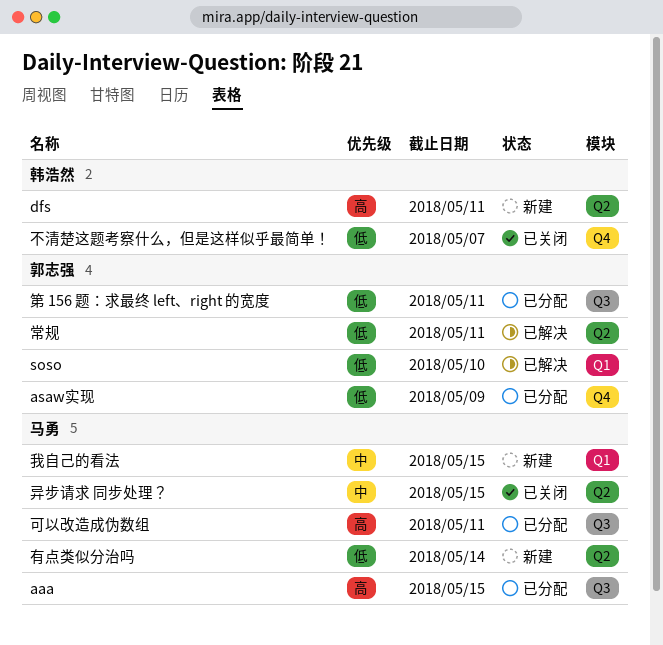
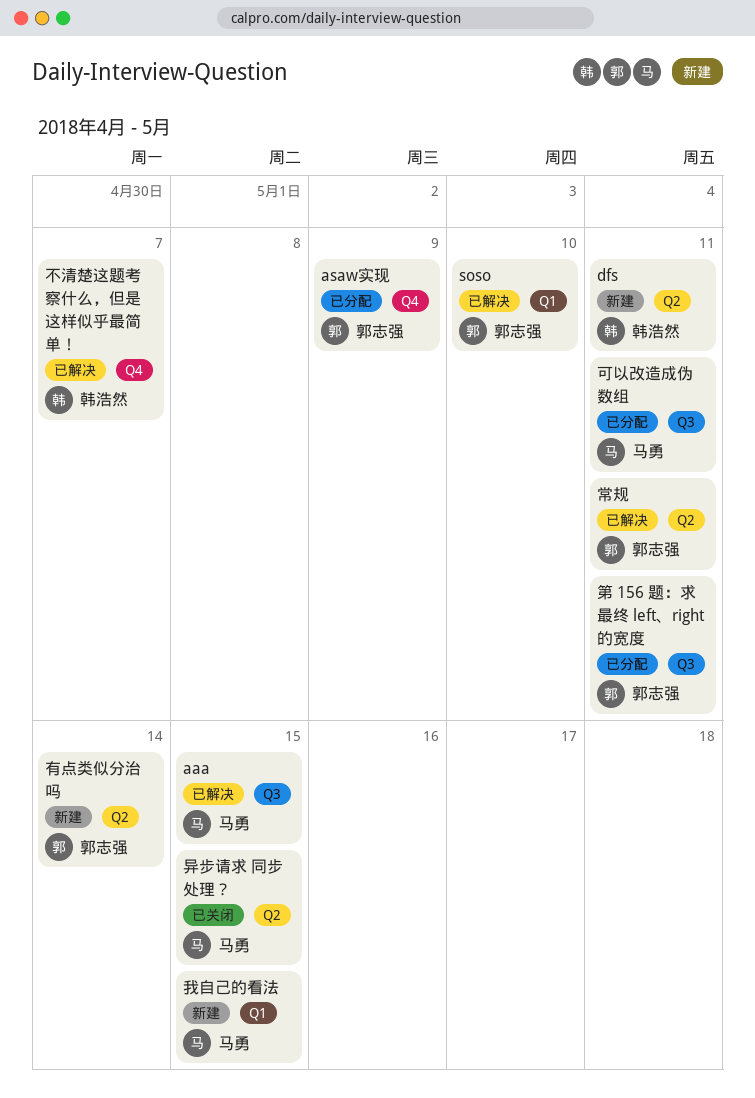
aaa, status: 已分配 -> 已解决
不清楚这题考察什么，但是这样似乎最简单！, status: 已关闭 -> 已解决
有点类似分治吗, owner: 马勇 -> 郭志强

